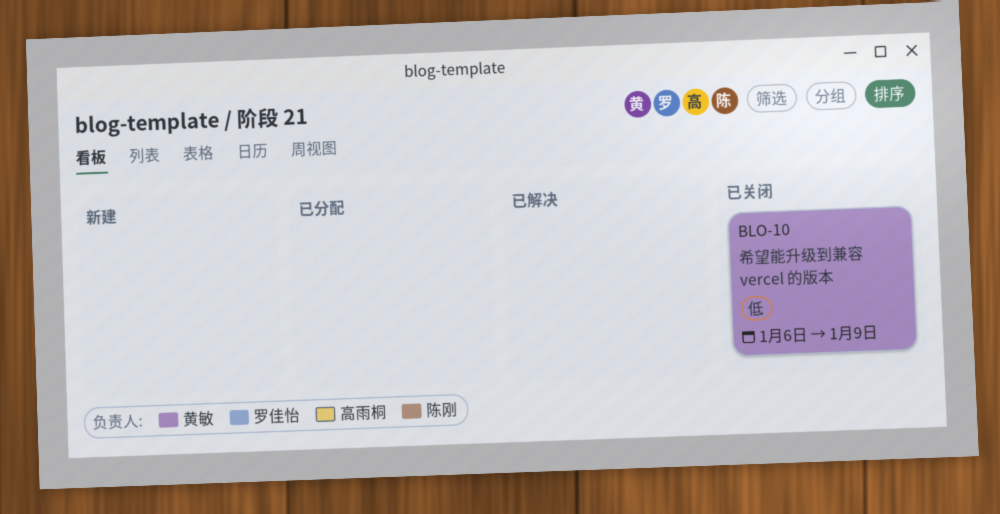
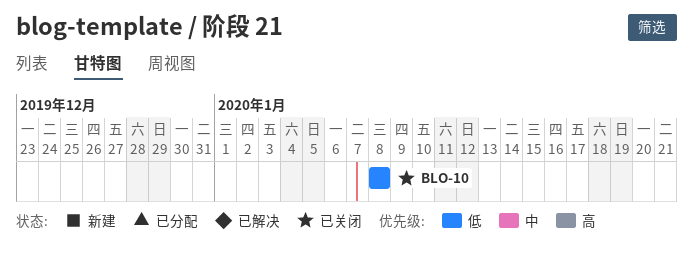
BLO-10, start: Jan 6 -> Jan 8
BLO-10, due: Jan 9 -> Jan 8

